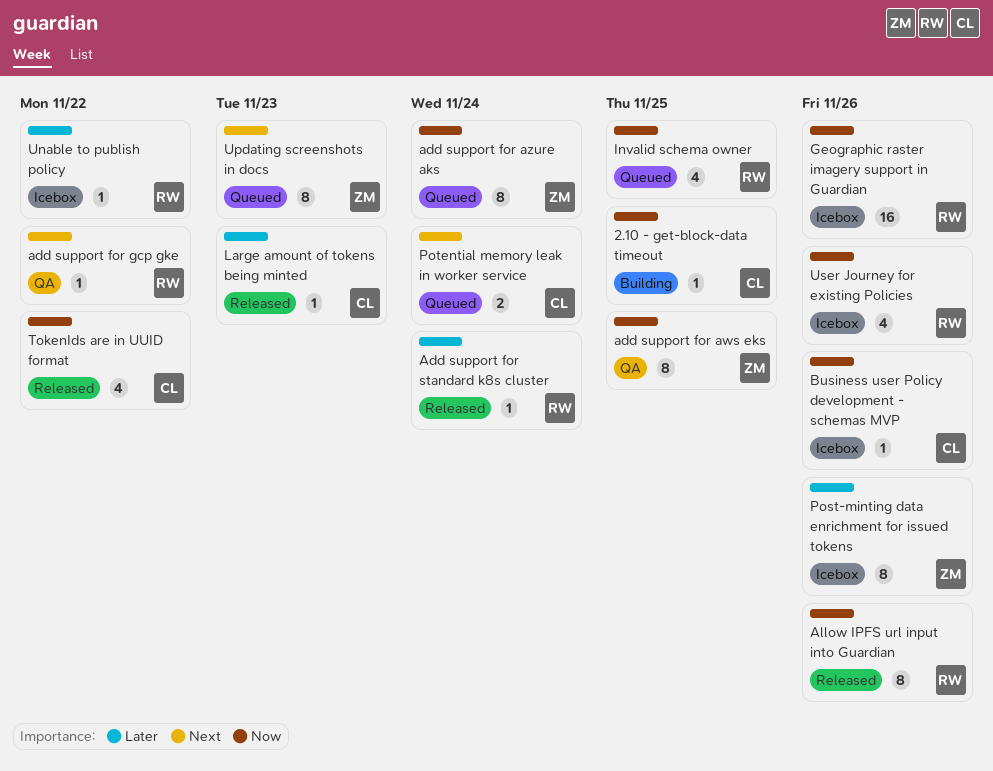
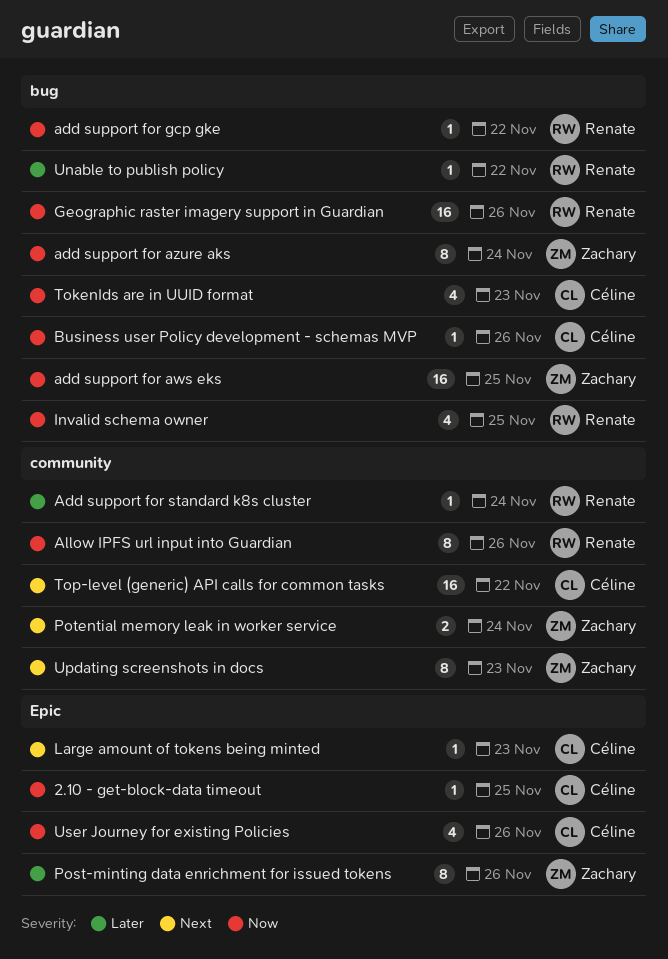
add support for aws eks, estimate: 8 -> 16
add support for gcp gke, priority: Next -> Now
Large amount of tokens being minted, priority: Later -> Next
Potential memory leak in worker service, owner: Céline -> Zachary
TokenIds are in UUID format, due: Nov 22 -> Nov 23
Top-level (generic) API calls for common tasks: none -> present
User Journey for existing Policies, owner: Renate -> Céline

